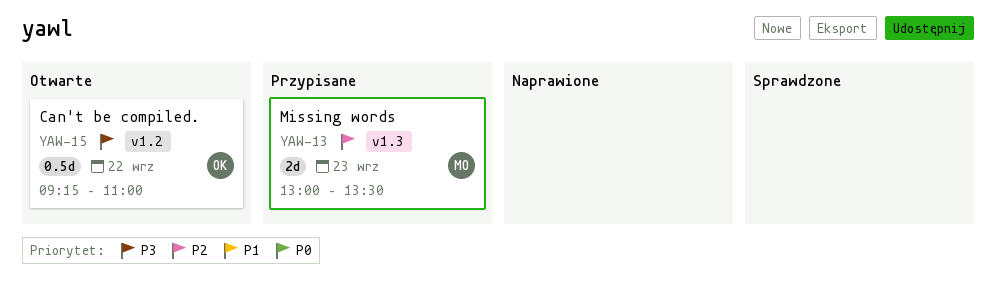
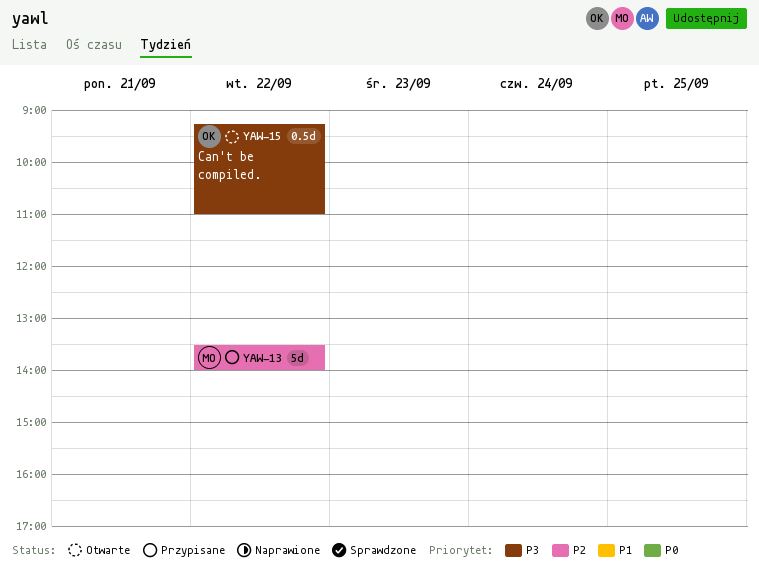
YAW-13, estimate: 2d -> 5d
YAW-13, day: Sep 23 -> Sep 22
YAW-13, begins: 13:00 -> 13:30
YAW-13, ends: 13:30 -> 14:00

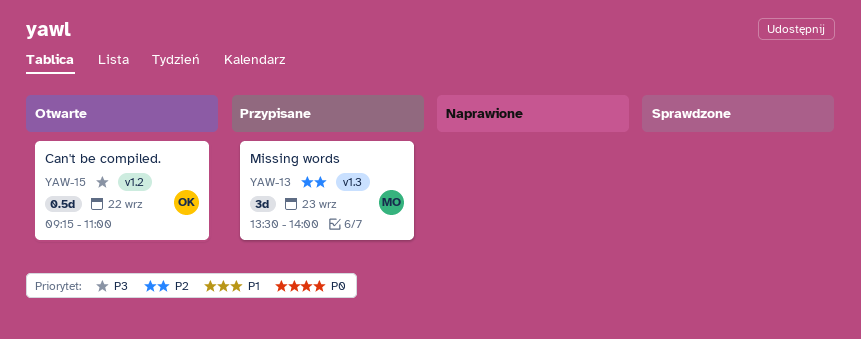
YAW-13, estimate: 5d -> 3d
YAW-13, day: Sep 22 -> Sep 23

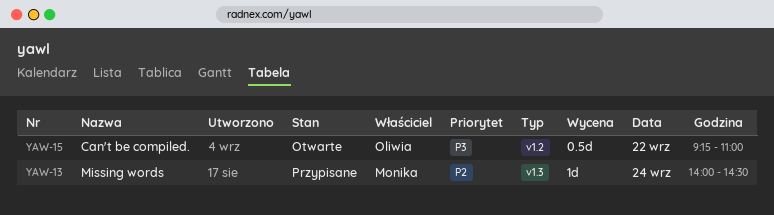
YAW-13, estimate: 3d -> 1d
YAW-13, day: Sep 23 -> Sep 24
YAW-13, begins: 13:30 -> 14:00
YAW-13, ends: 14:00 -> 14:30

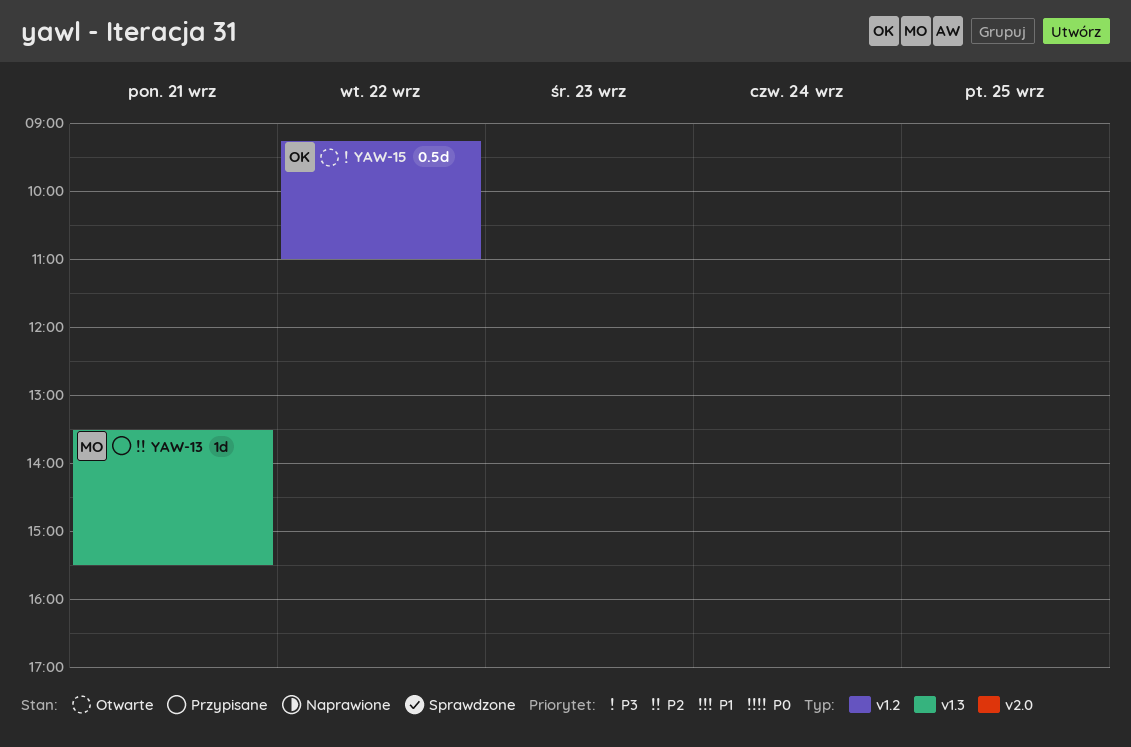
YAW-13, day: Sep 24 -> Sep 21
YAW-13, begins: 14:00 -> 13:30
YAW-13, ends: 14:30 -> 15:30

